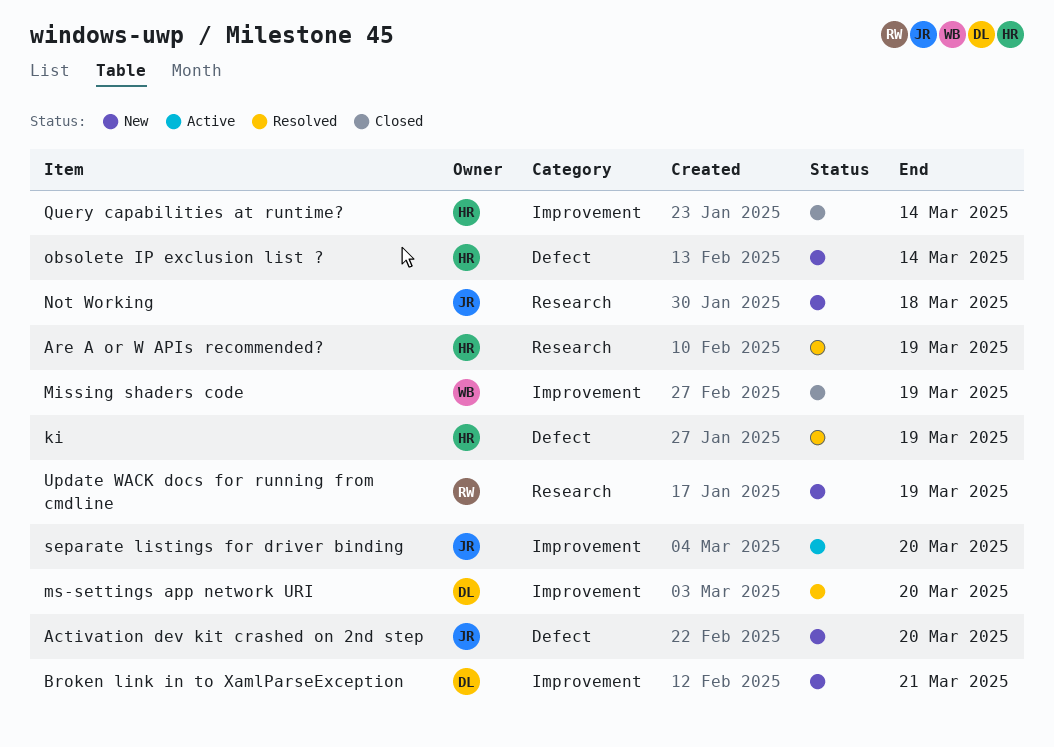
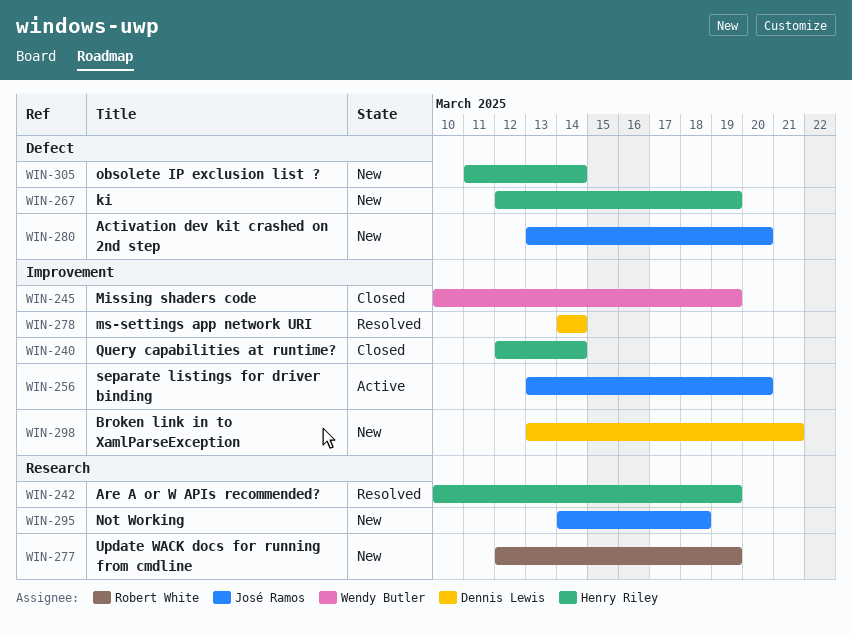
ki, status: Resolved -> New
ms-settings app network URI, due: Mar 20 -> Mar 14

